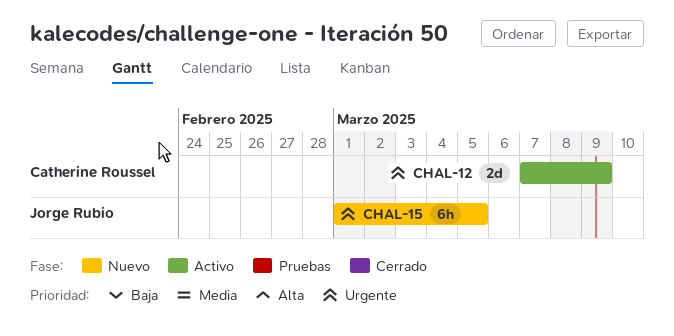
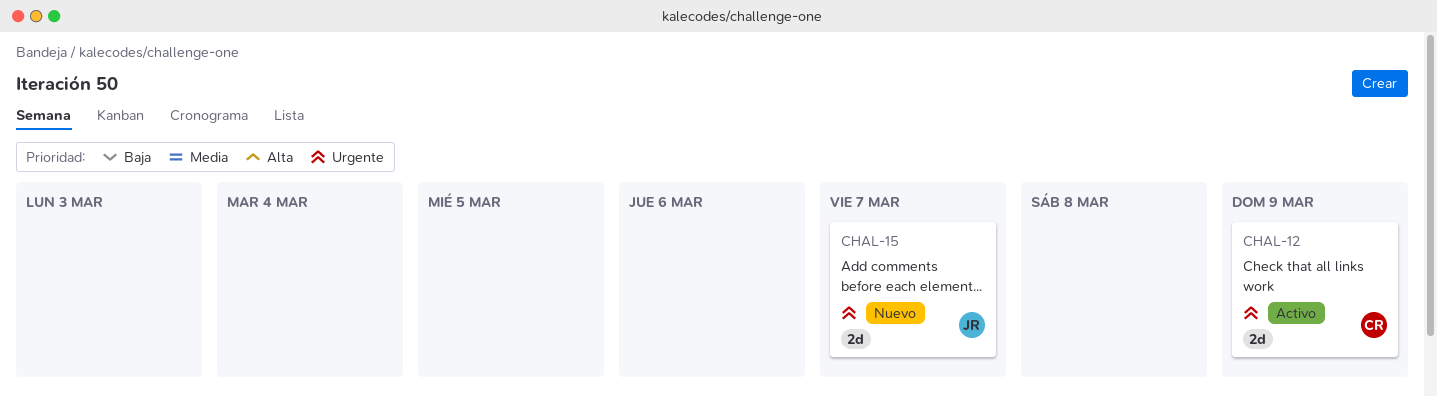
CHAL-15, estimate: 6h -> 2d
CHAL-15, due: Mar 5 -> Mar 7

